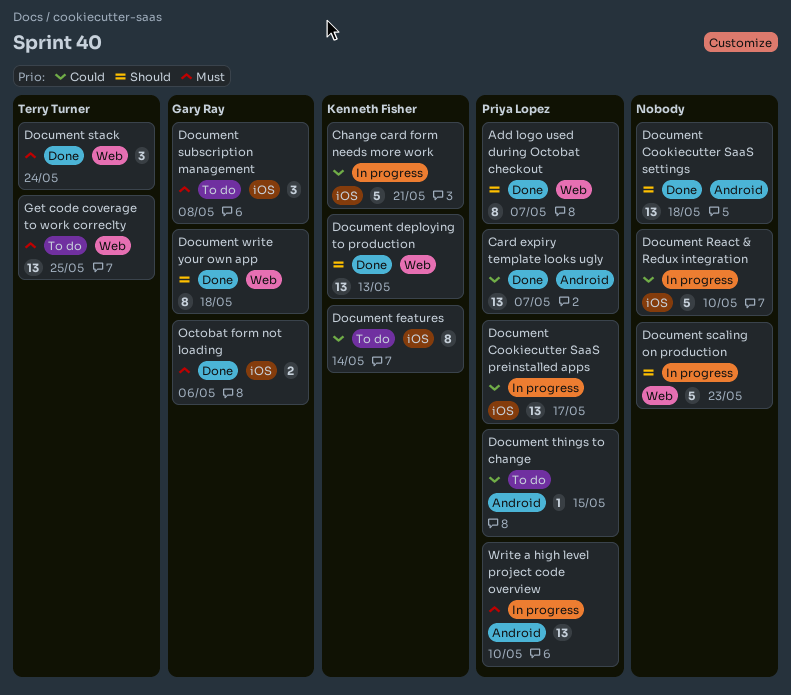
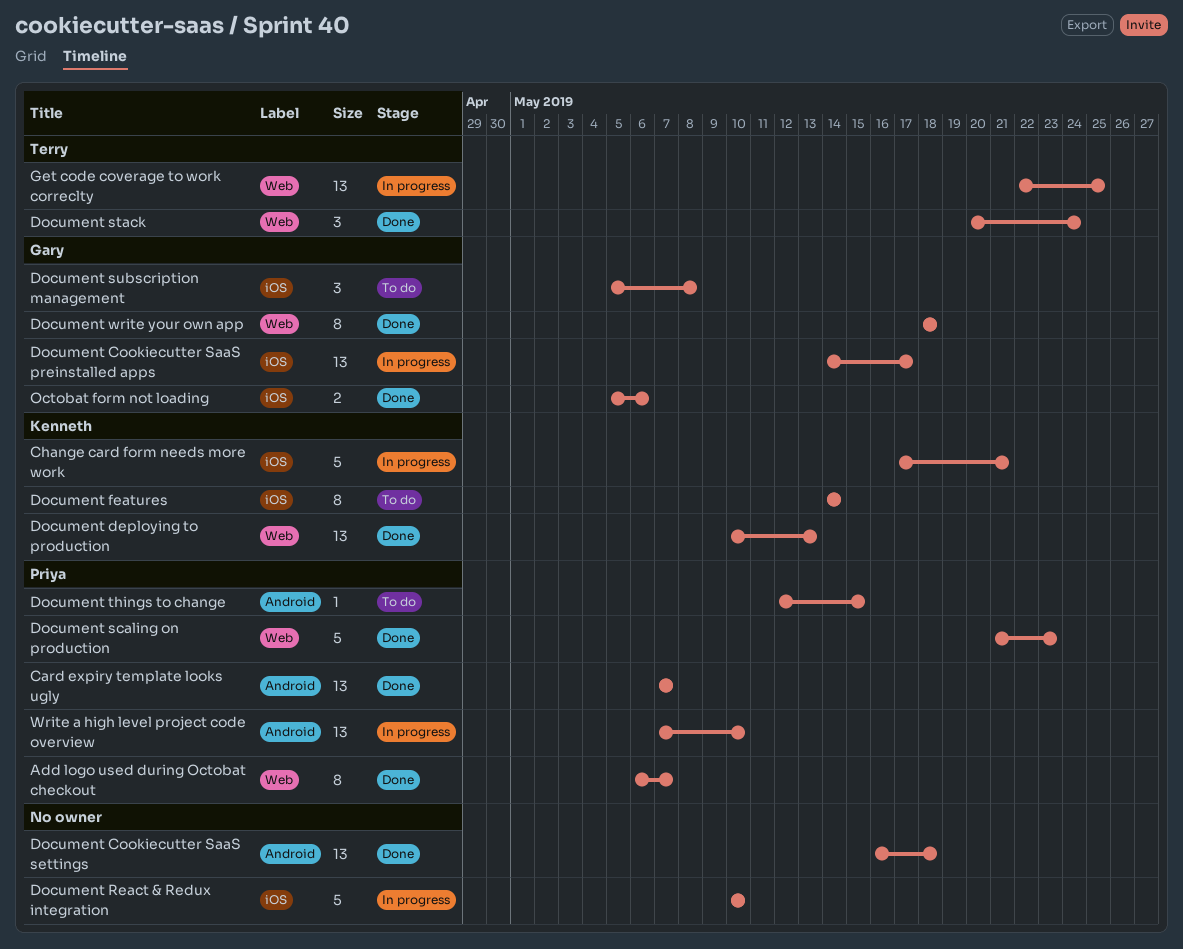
Document Cookiecutter SaaS preinstalled apps, owner: Priya Lopez -> Gary Ray
Document scaling on production, status: In progress -> Done
Document scaling on production, owner: none -> Priya Lopez
Get code coverage to work correclty, status: To do -> In progress

